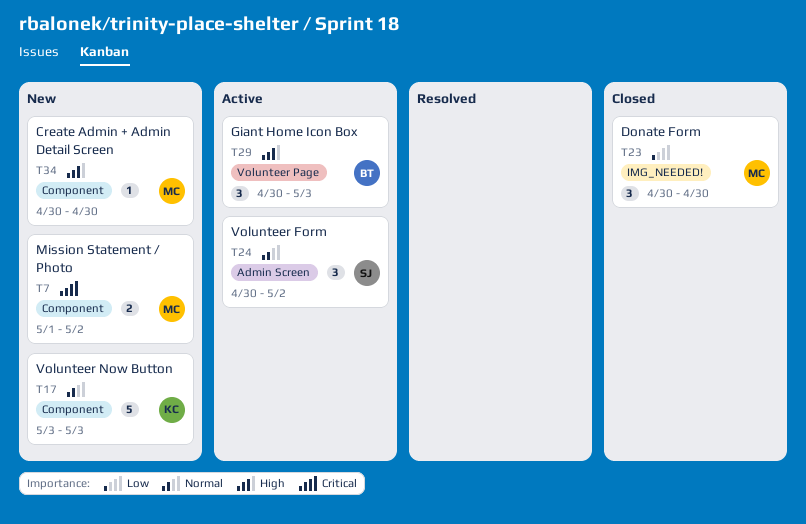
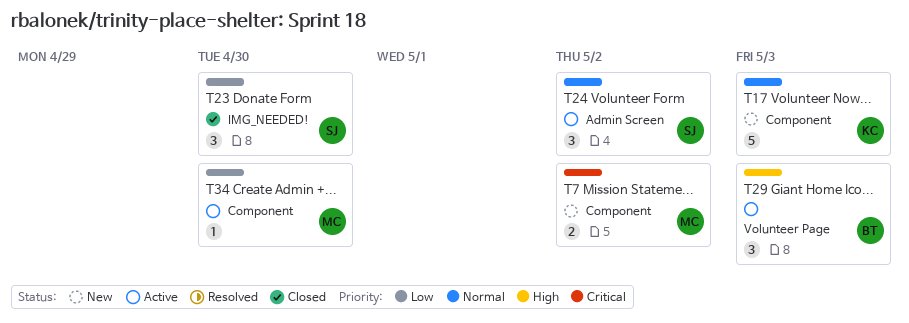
T23, owner: MC -> SJ
T34, status: New -> Active
T34, priority: High -> Low

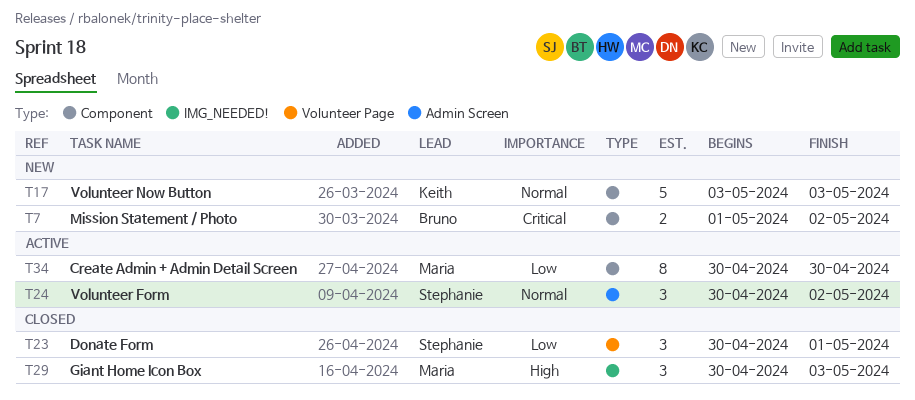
T7, owner: Maria -> Bruno
T23, label: IMG_NEEDED! -> Volunteer Page
T23, due: Apr 30 -> May 1
T29, status: Active -> Closed
T29, owner: Bruno -> Maria
T29, label: Volunteer Page -> IMG_NEEDED!
T34, estimate: 1 -> 8

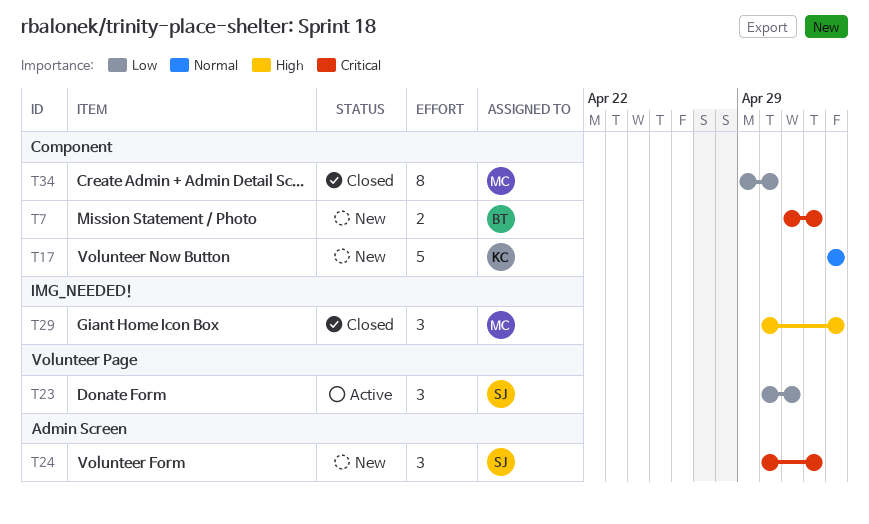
T23, status: Closed -> Active
T24, status: Active -> New
T24, priority: Normal -> Critical
T34, status: Active -> Closed
T34, start: Apr 30 -> Apr 29

